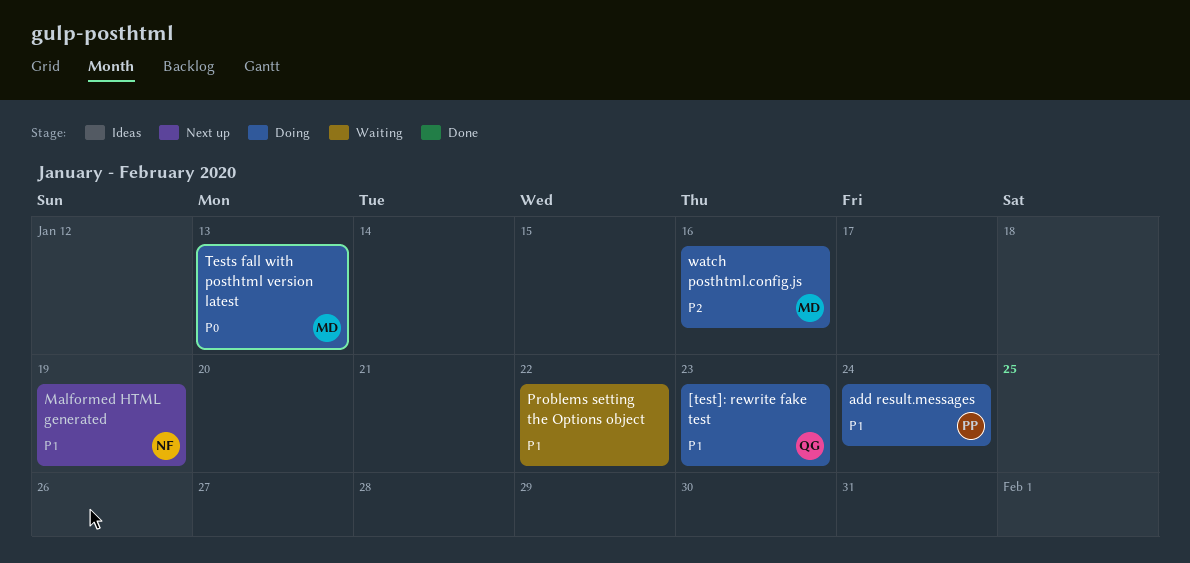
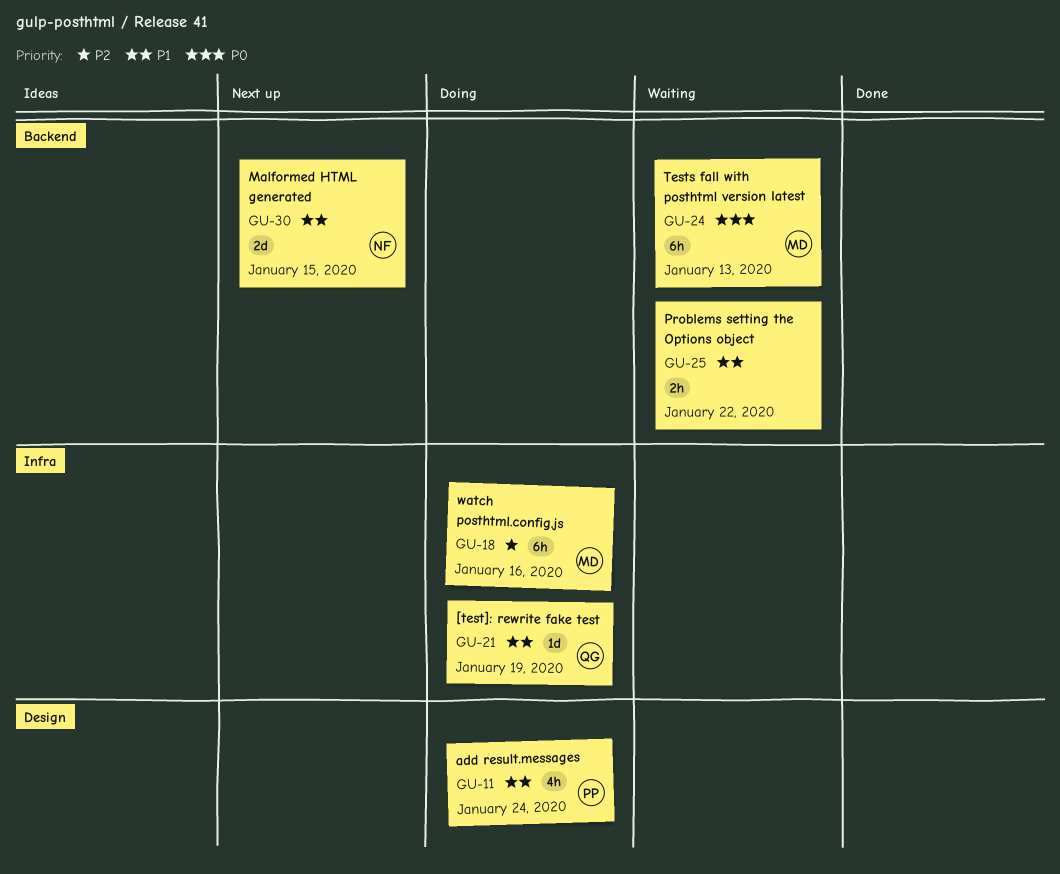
[test]: rewrite fake test, due: Jan 23 -> Jan 19
Malformed HTML generated, due: Jan 19 -> Jan 15
Tests fall with posthtml version latest, status: Doing -> Waiting

